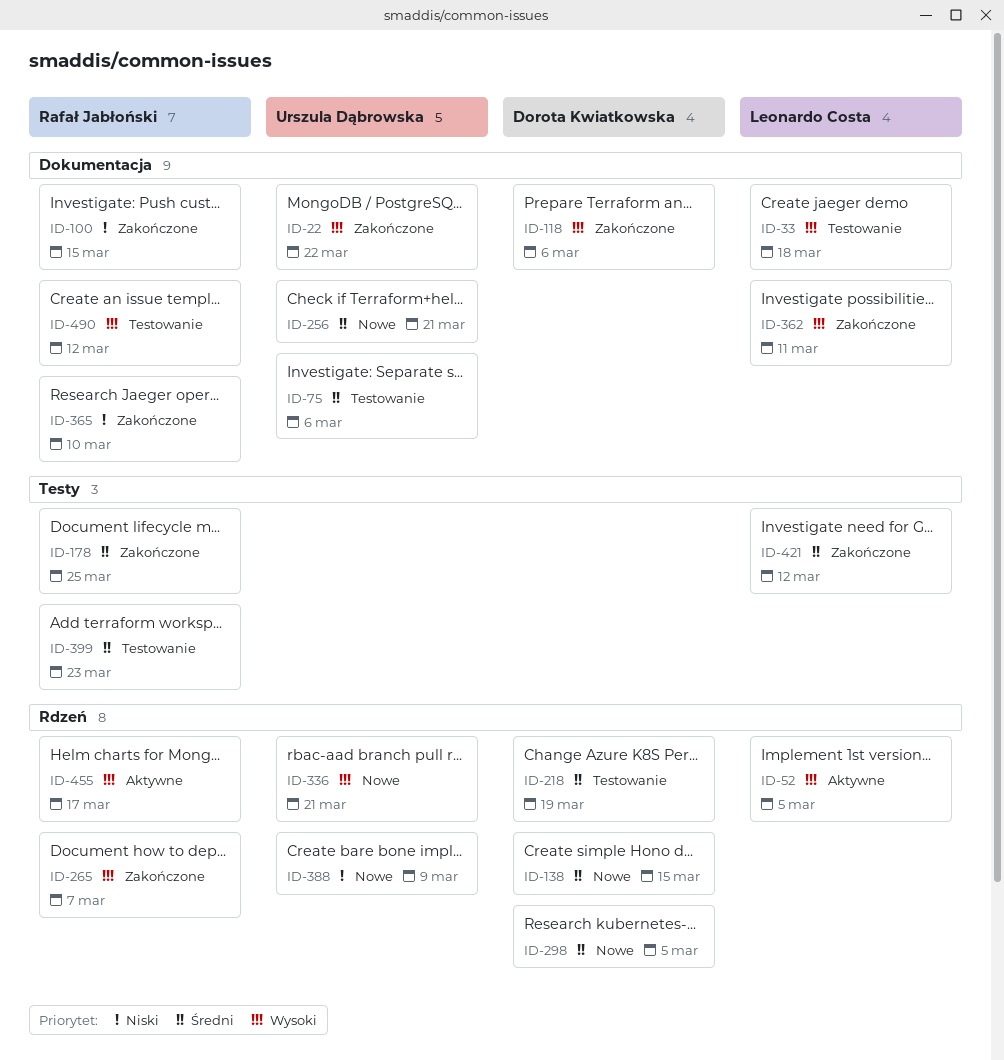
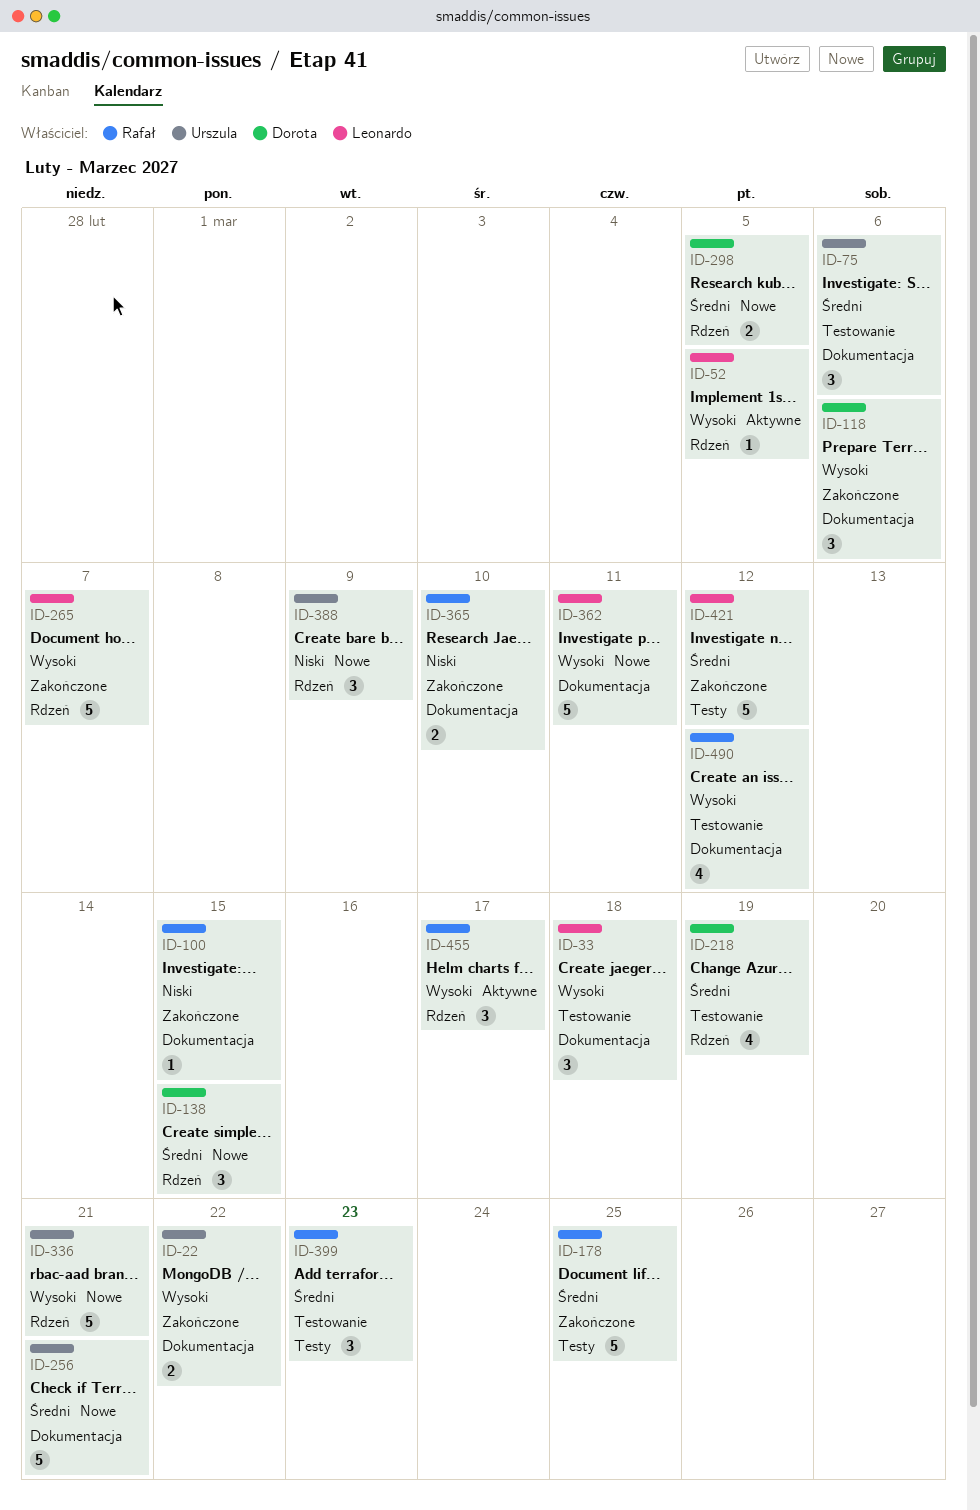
ID-265, owner: Rafał Jabłoński -> Leonardo Costa
ID-362, status: Zakończone -> Nowe

